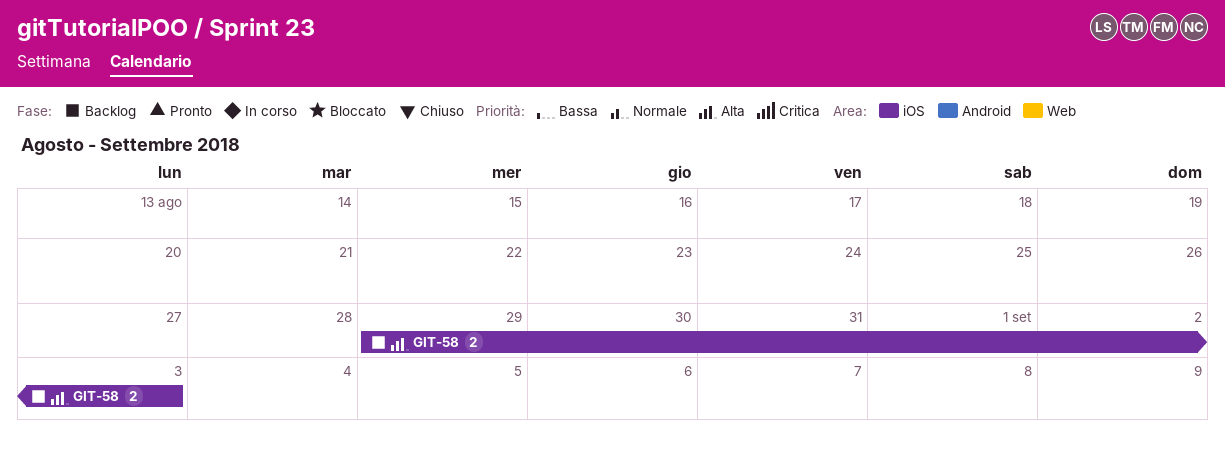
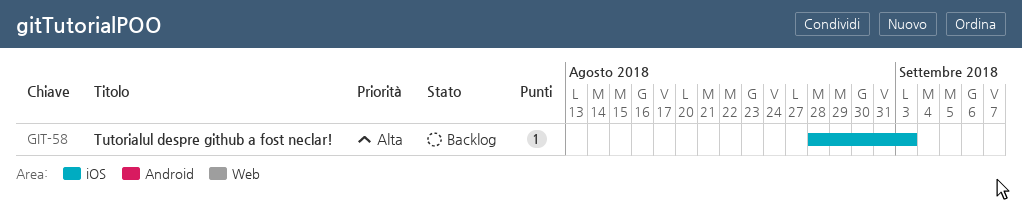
GIT-58, estimate: 2 -> 1
GIT-58, start: Aug 29 -> Aug 28

